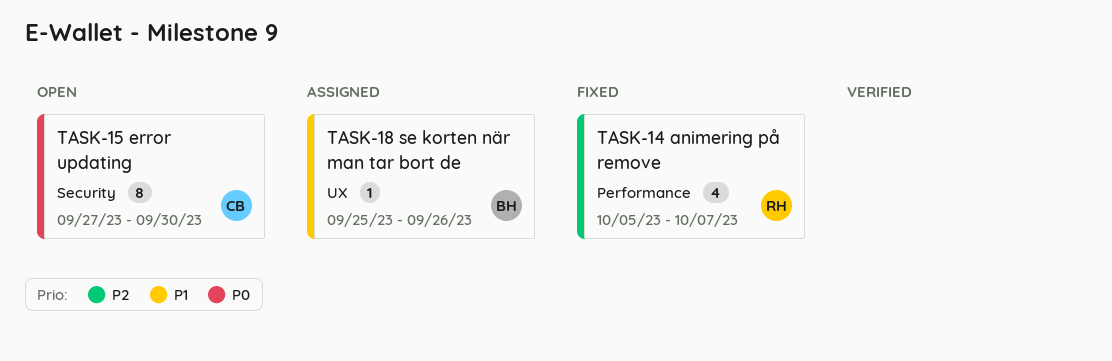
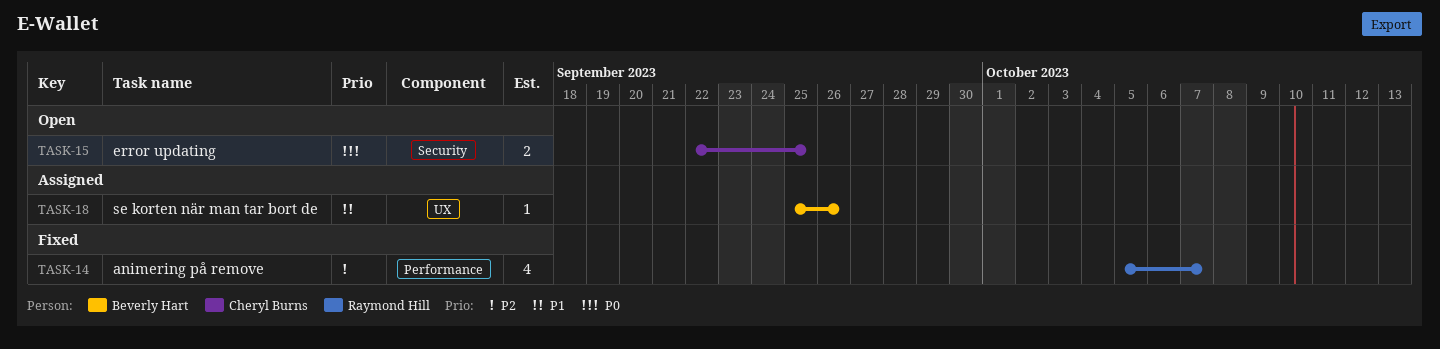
TASK-15, estimate: 8 -> 2
TASK-15, start: Sep 27 -> Sep 22
TASK-15, due: Sep 30 -> Sep 25

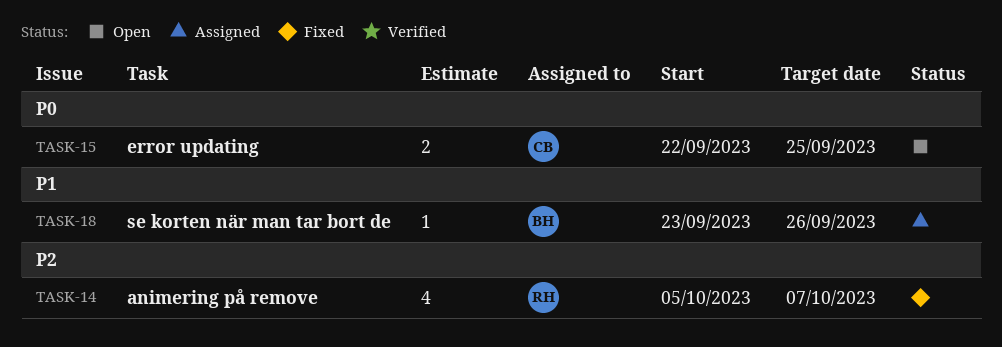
TASK-18, start: Sep 25 -> Sep 23

